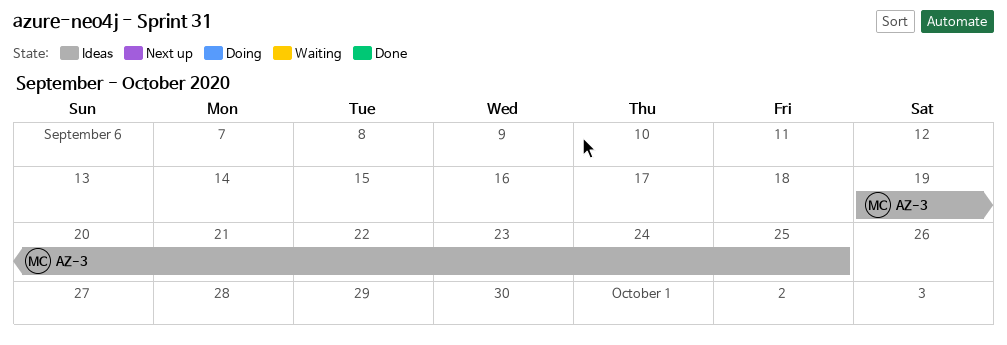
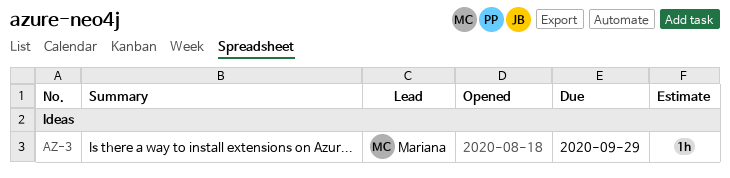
AZ-3, due: Sep 25 -> Sep 29

